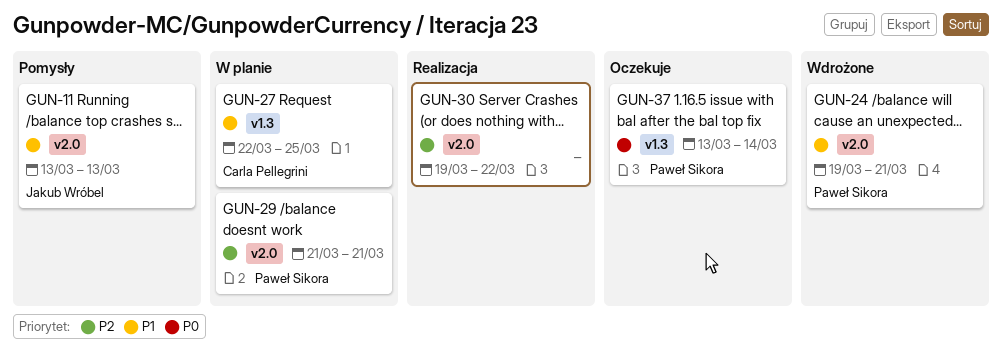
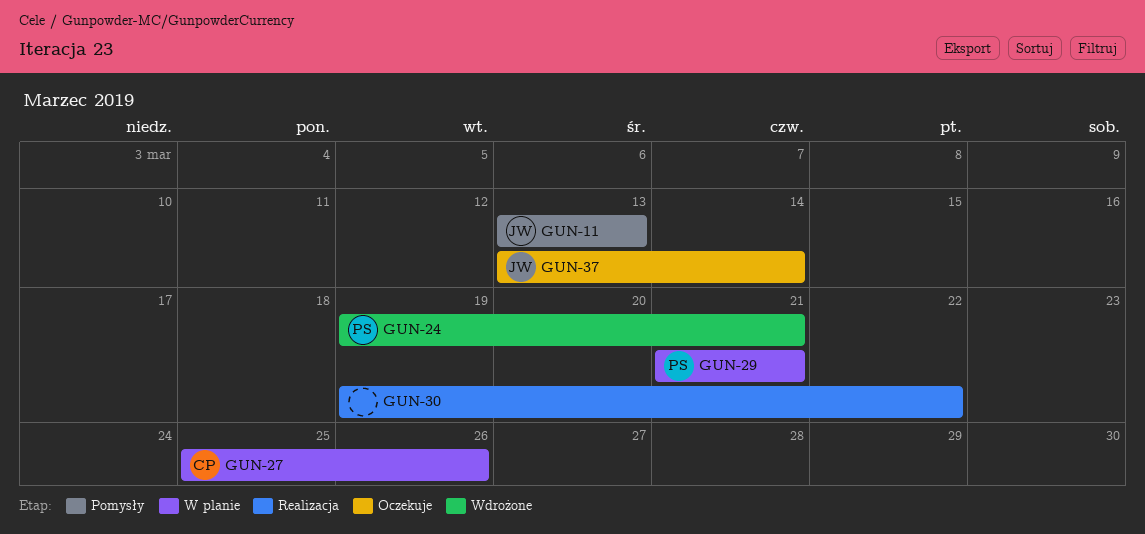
GUN-27, start: Mar 22 -> Mar 25
GUN-27, due: Mar 25 -> Mar 26
GUN-37, owner: Paweł Sikora -> Jakub Wróbel

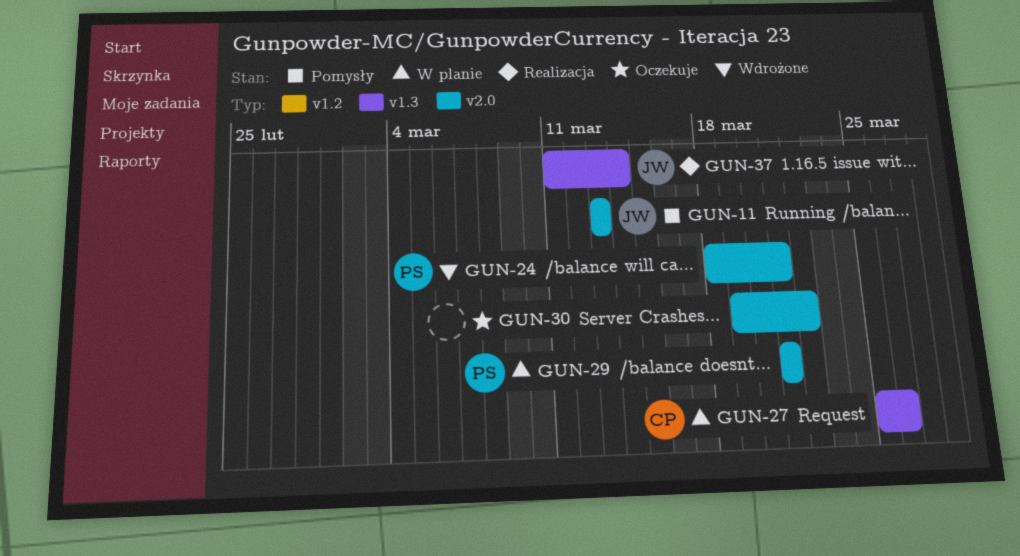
GUN-24, start: Mar 19 -> Mar 18
GUN-30, status: Realizacja -> Oczekuje
GUN-37, status: Oczekuje -> Realizacja
GUN-37, start: Mar 13 -> Mar 11

